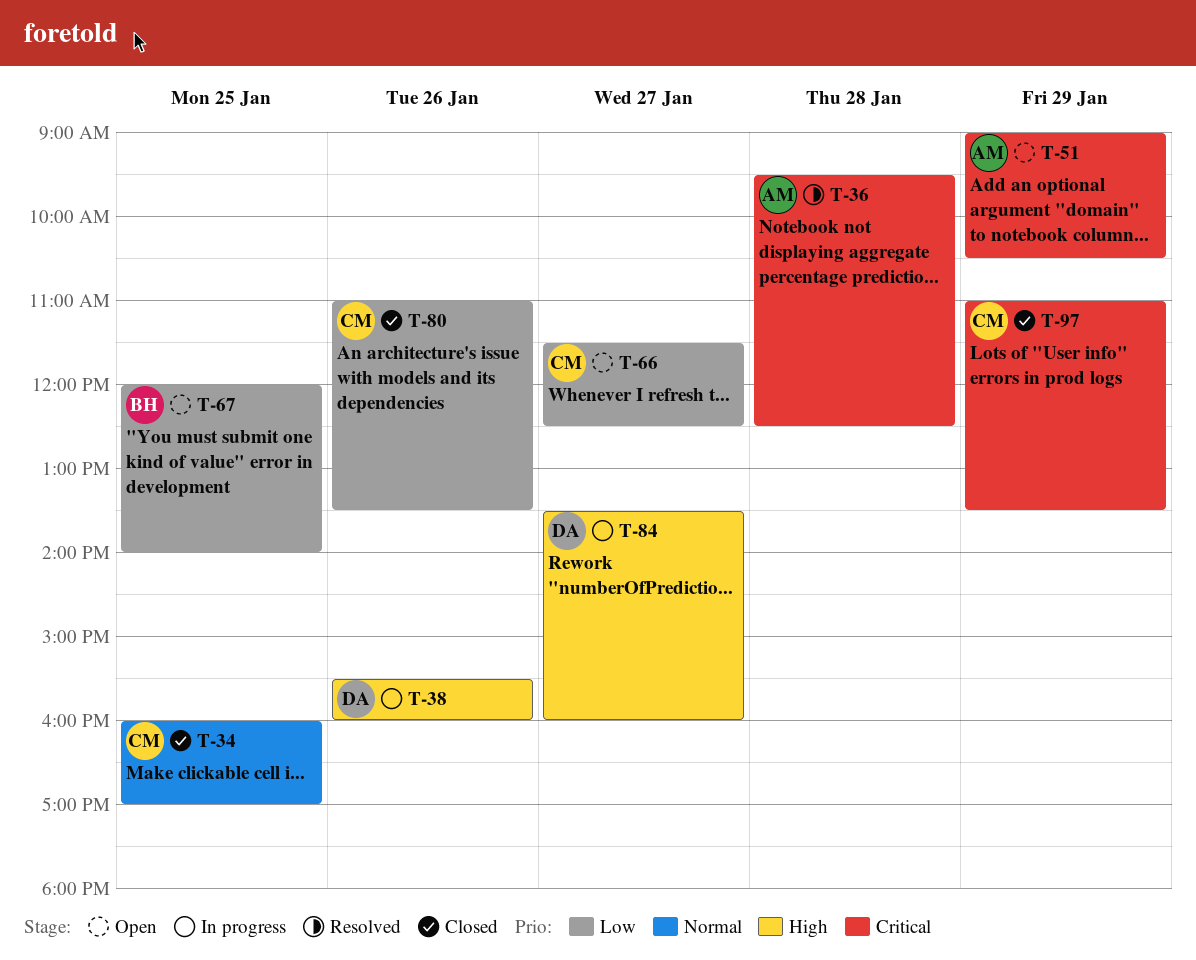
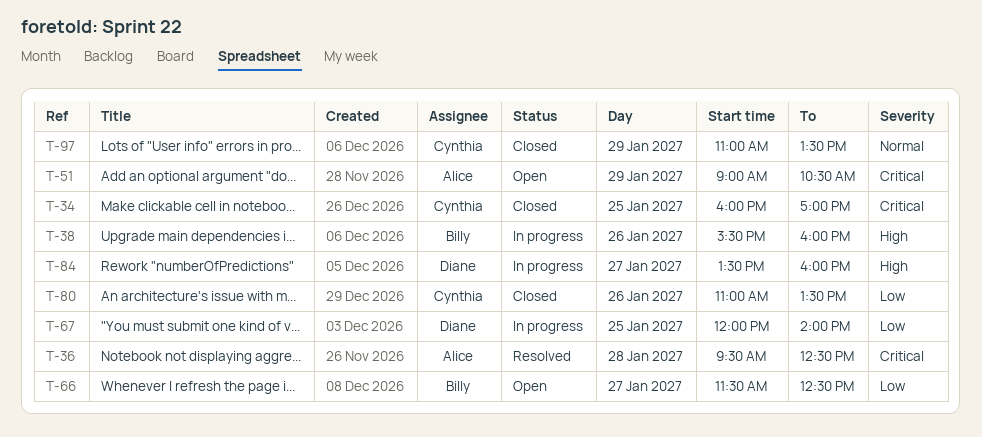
T-34, priority: Normal -> Critical
T-38, owner: Diane -> Billy
T-66, owner: Cynthia -> Billy
T-67, status: Open -> In progress
T-67, owner: Billy -> Diane
T-97, priority: Critical -> Normal

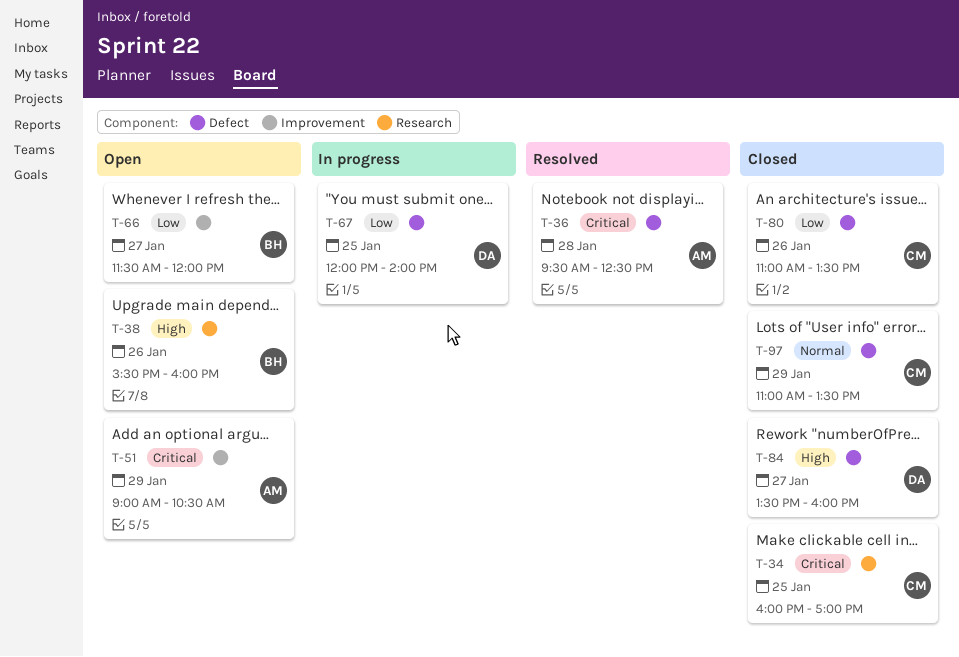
T-38, status: In progress -> Open
T-66, ends: 12:30 -> 12:00
T-84, status: In progress -> Closed

